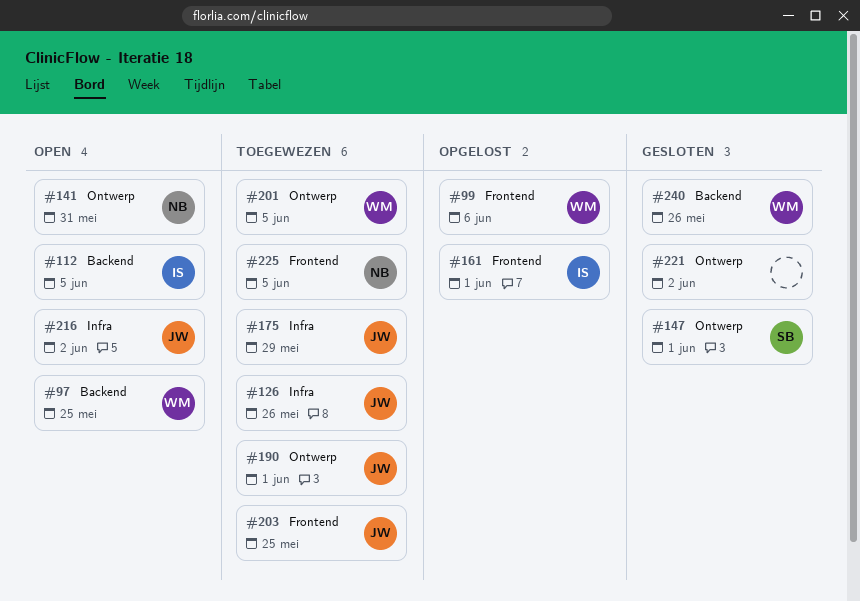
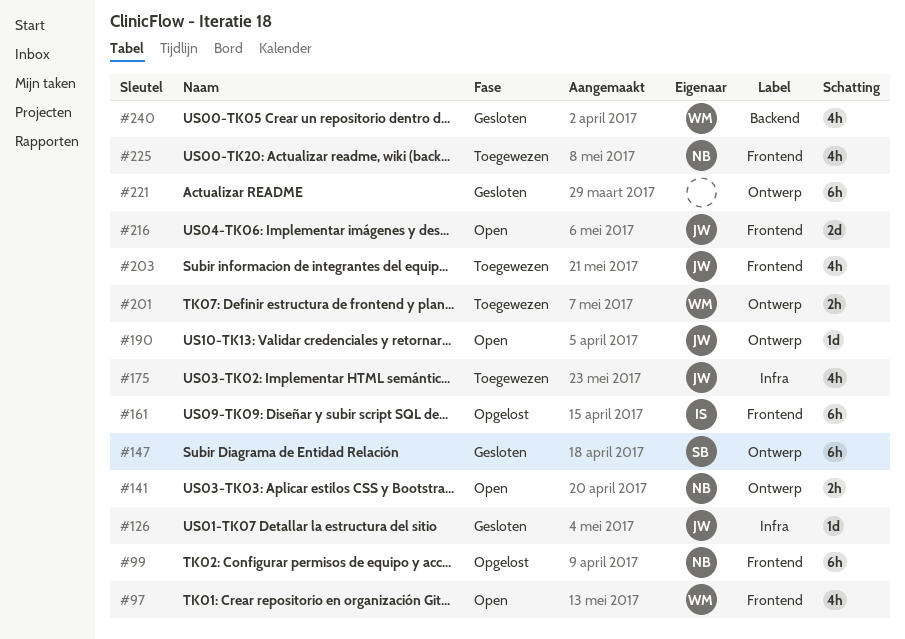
#97, label: Backend -> Frontend
#99, owner: WM -> NB
#112: present -> none
#126, status: Toegewezen -> Gesloten
#190, status: Toegewezen -> Open
#216, label: Infra -> Frontend

